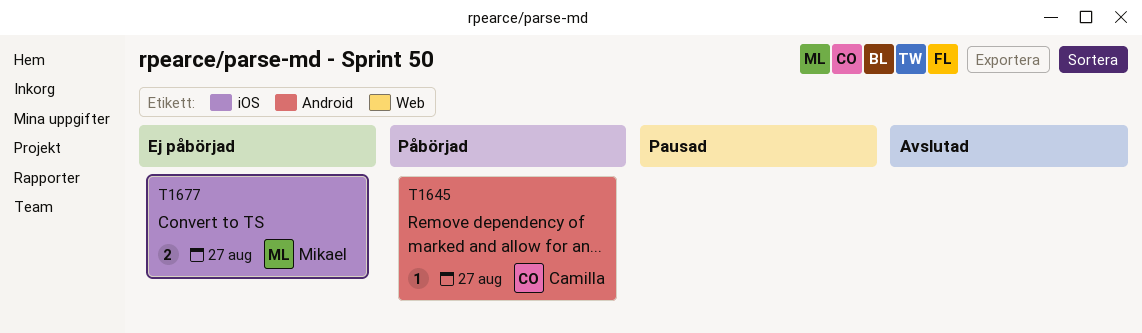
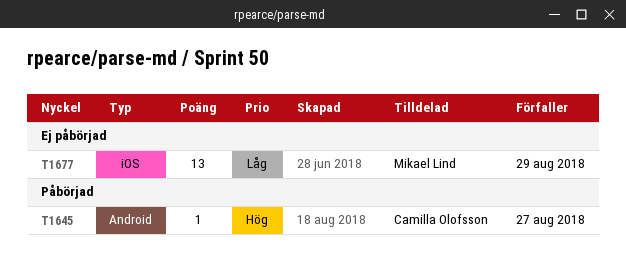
T1677, estimate: 2 -> 13
T1677, due: Aug 27 -> Aug 29

